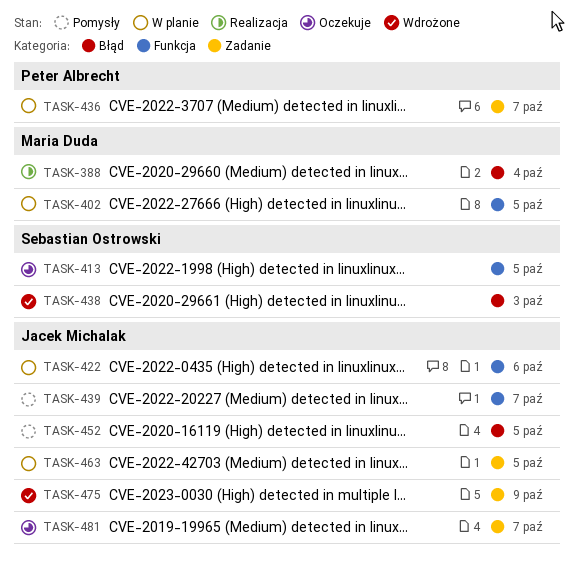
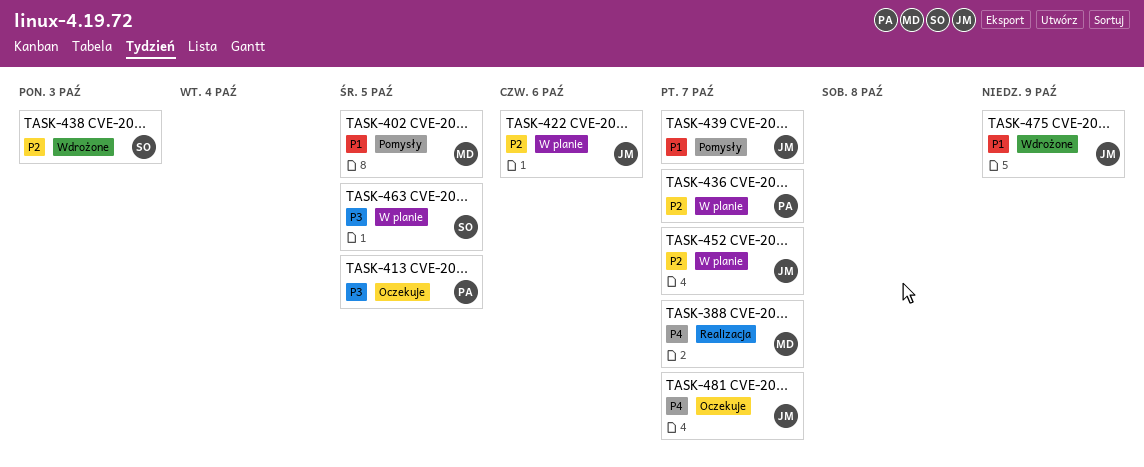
TASK-388, due: Oct 4 -> Oct 7
TASK-402, status: W planie -> Pomysły
TASK-413, owner: Sebastian Ostrowski -> Peter Albrecht
TASK-452, status: Pomysły -> W planie
TASK-452, due: Oct 5 -> Oct 7
TASK-463, owner: Jacek Michalak -> Sebastian Ostrowski

